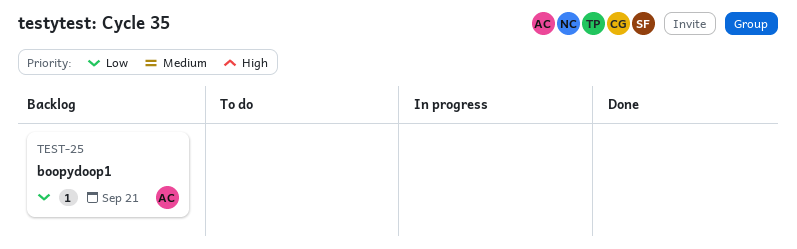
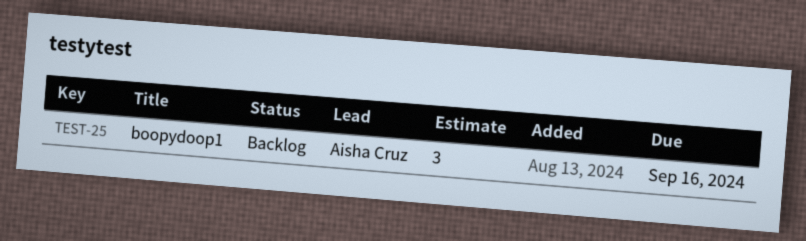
TEST-25, estimate: 1 -> 3
TEST-25, due: Sep 21 -> Sep 16

